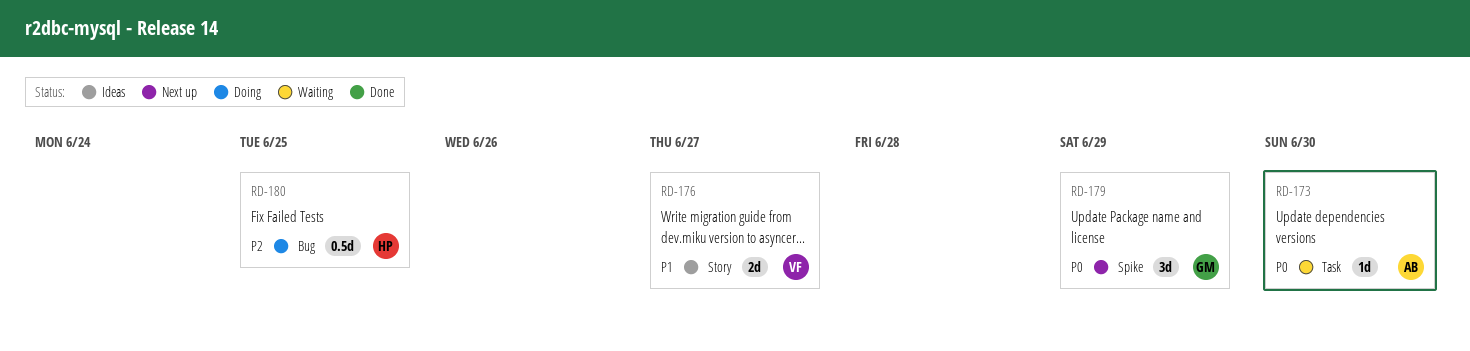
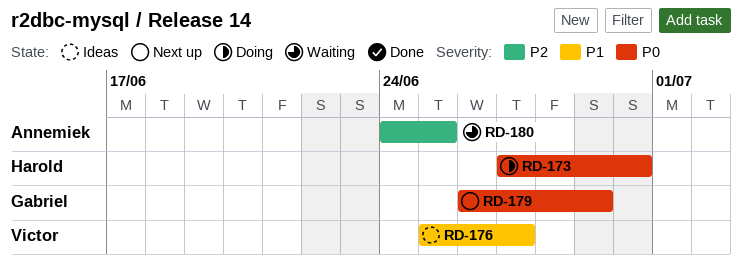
RD-173, status: Waiting -> Doing
RD-173, owner: Annemiek -> Harold
RD-180, status: Doing -> Waiting
RD-180, owner: Harold -> Annemiek

